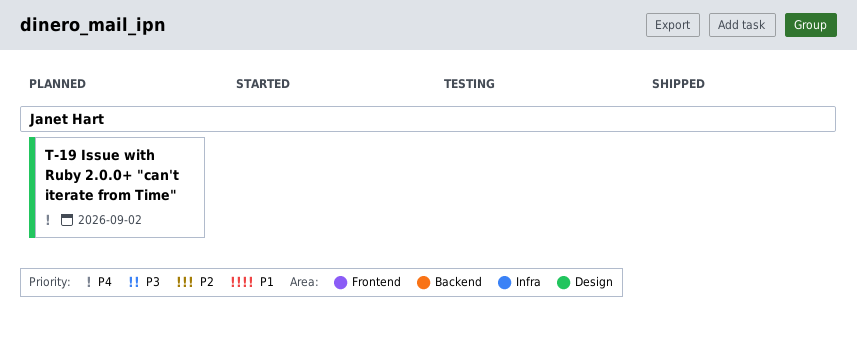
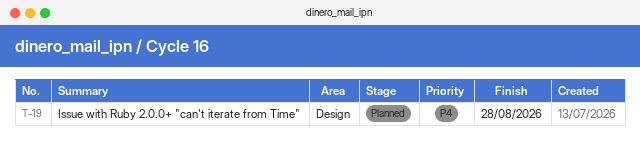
T-19, due: Sep 2 -> Aug 28

